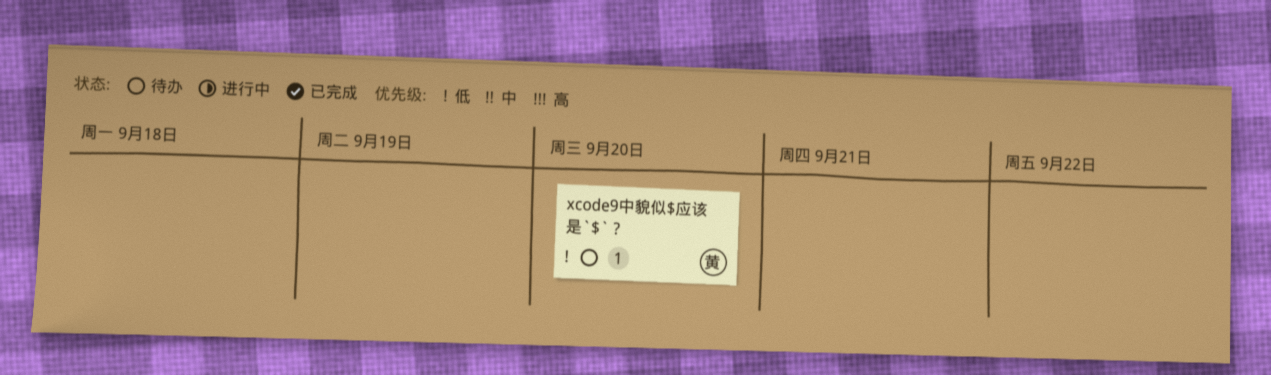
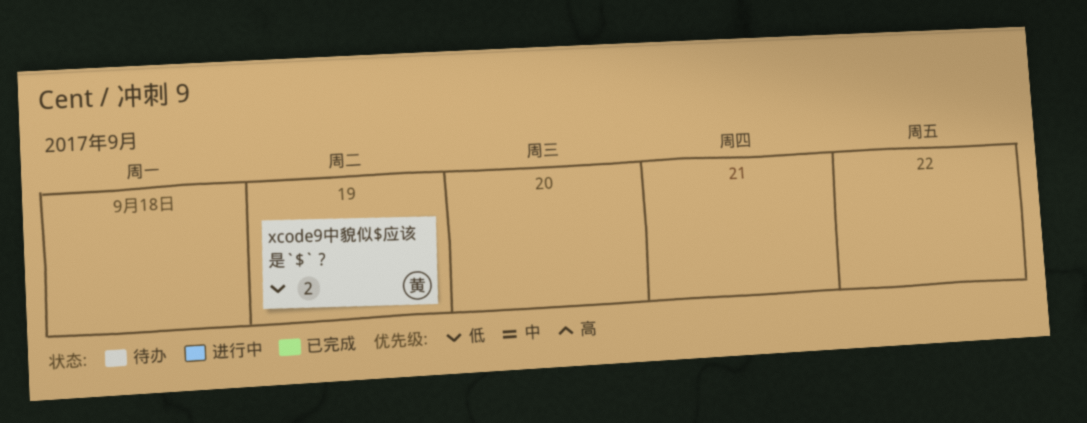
xcode9中貌似$应该是`$` ?, estimate: 1 -> 2
xcode9中貌似$应该是`$` ?, due: Sep 20 -> Sep 19

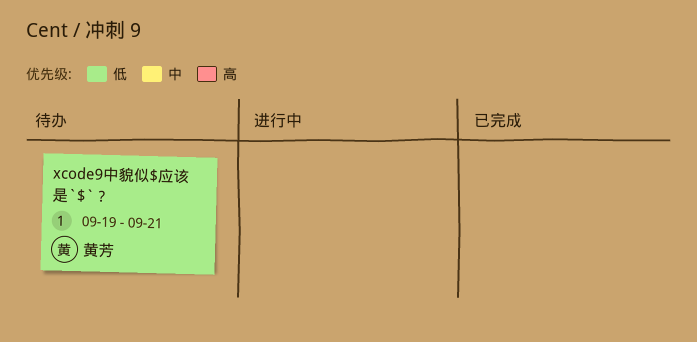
xcode9中貌似$应该是`$` ?, estimate: 2 -> 1
xcode9中貌似$应该是`$` ?, due: Sep 19 -> Sep 21

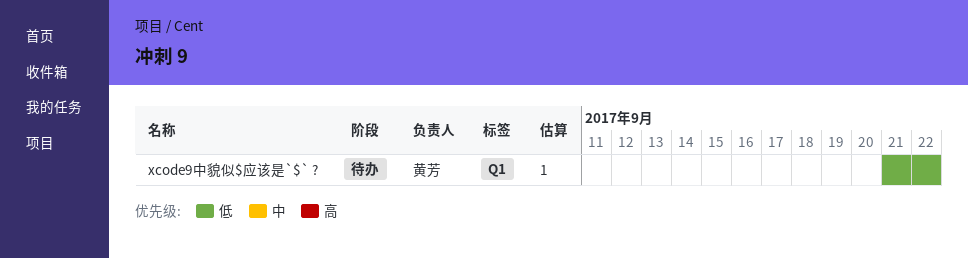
xcode9中貌似$应该是`$` ?, start: Sep 19 -> Sep 21
xcode9中貌似$应该是`$` ?, due: Sep 21 -> Sep 22

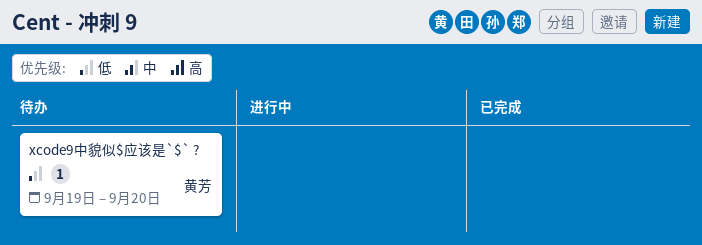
xcode9中貌似$应该是`$` ?, start: Sep 21 -> Sep 19
xcode9中貌似$应该是`$` ?, due: Sep 22 -> Sep 20

